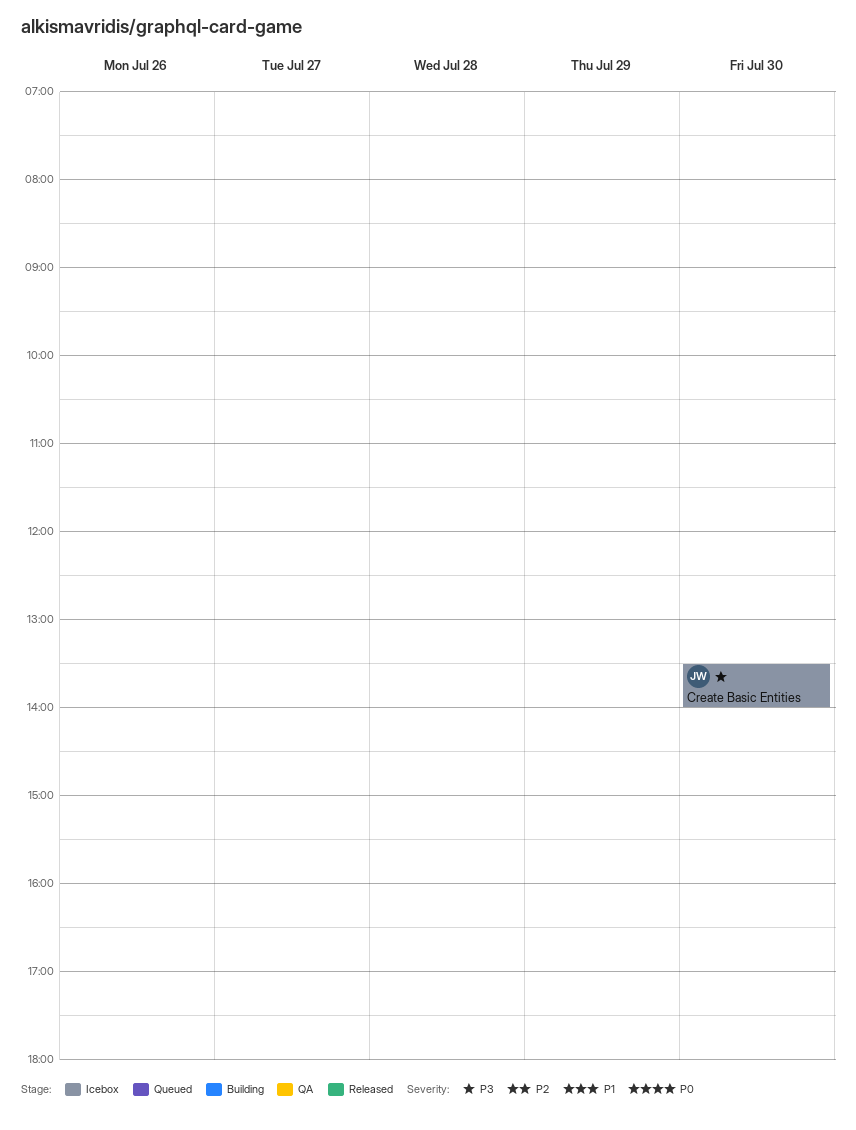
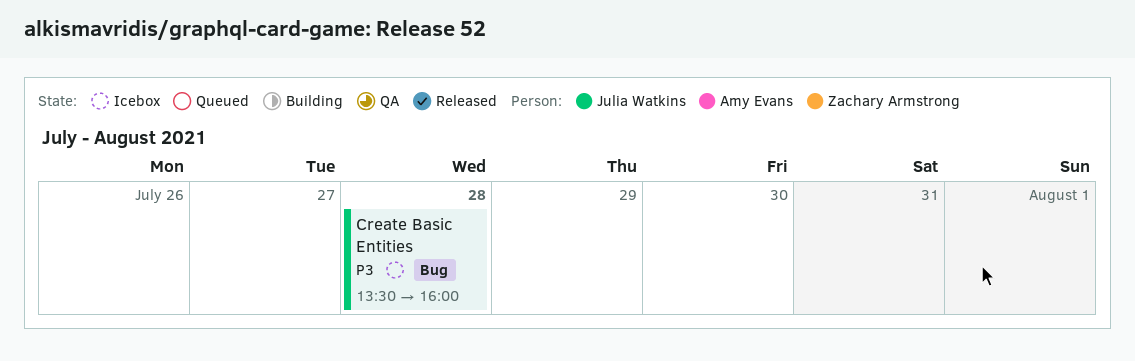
Create Basic Entities, day: Jul 30 -> Jul 28
Create Basic Entities, ends: 14:00 -> 16:00

